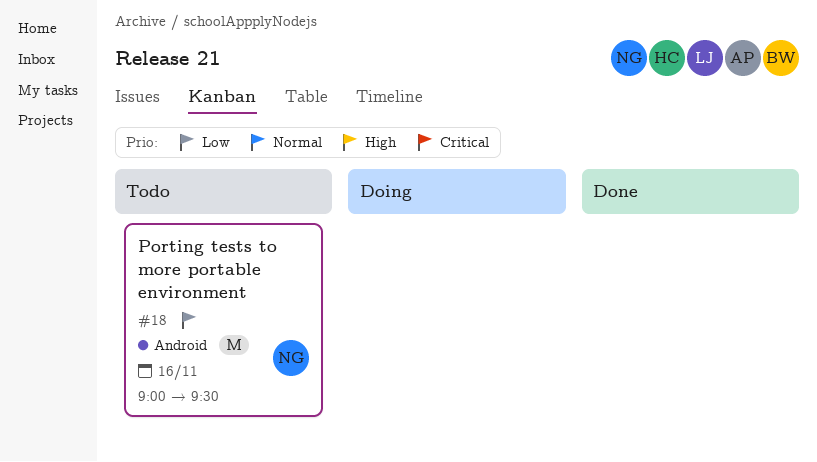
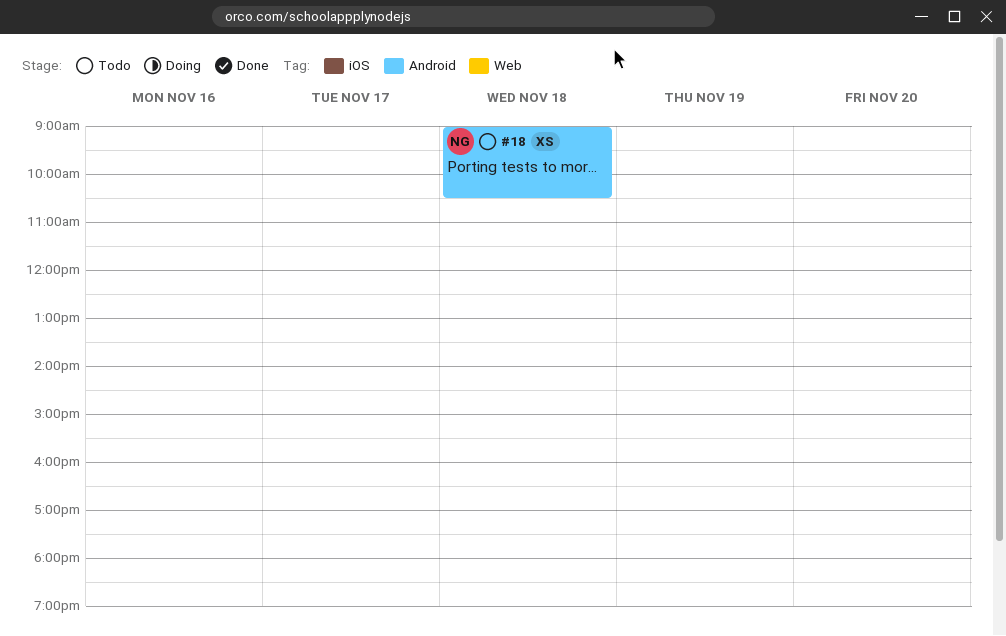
#18, estimate: M -> XS
#18, day: Nov 16 -> Nov 18
#18, ends: 09:30 -> 10:30

